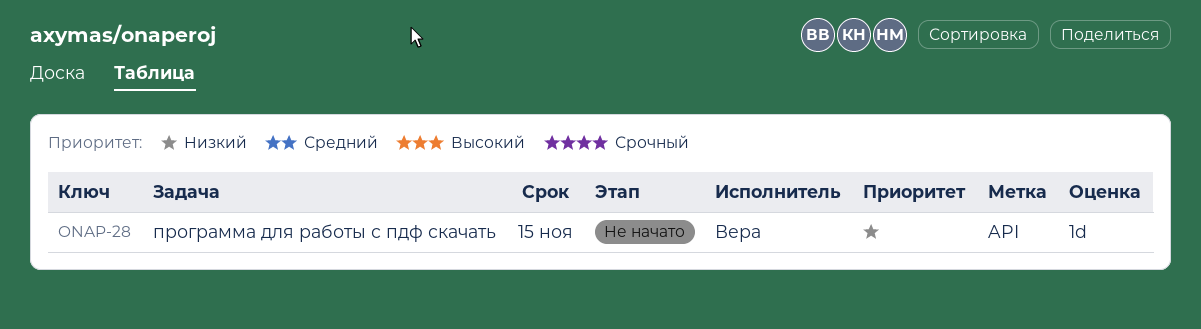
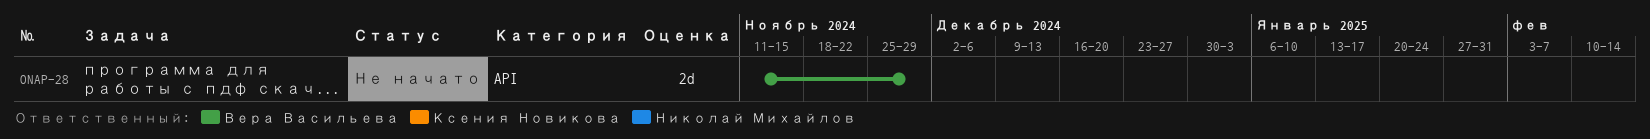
ONAP-28, estimate: 1d -> 2d
ONAP-28, due: Nov 15 -> Nov 29

